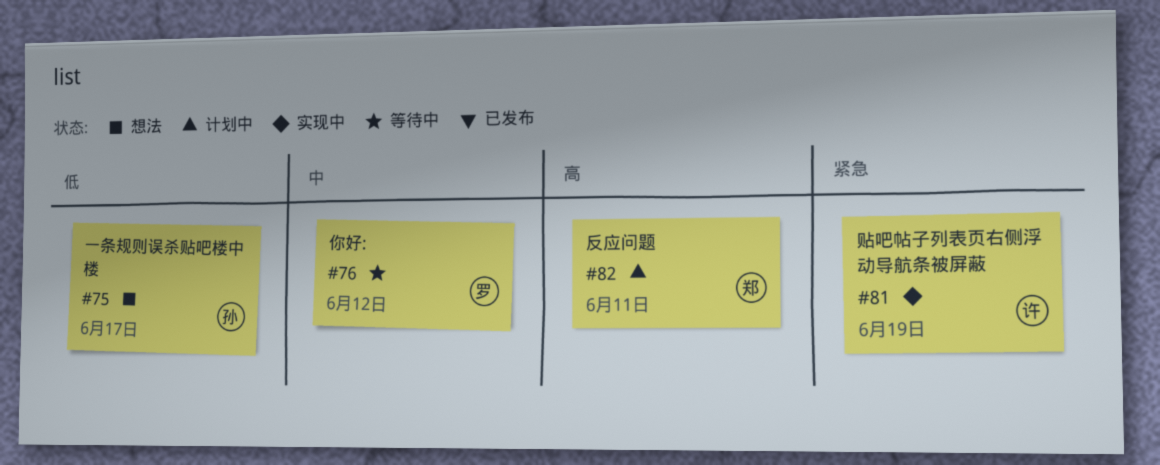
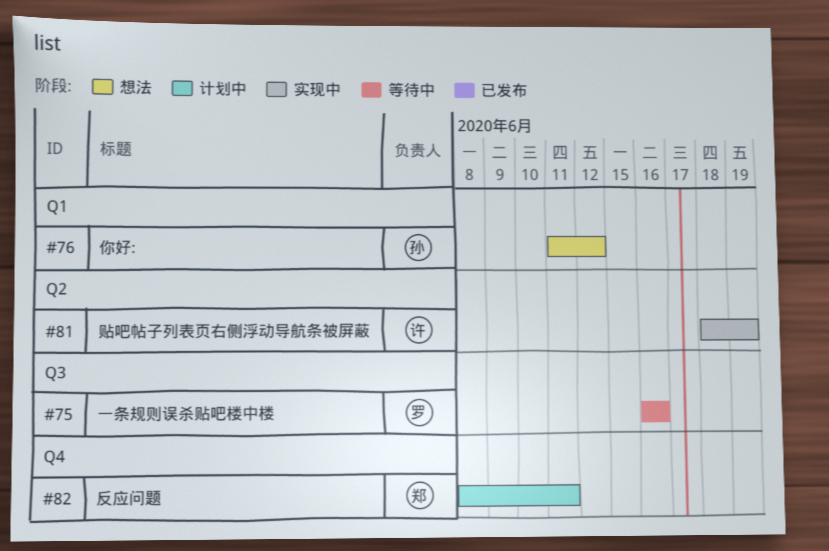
#75, status: 想法 -> 等待中
#75, owner: 孙 -> 罗
#75, due: Jun 17 -> Jun 16
#76, status: 等待中 -> 想法
#76, owner: 罗 -> 孙

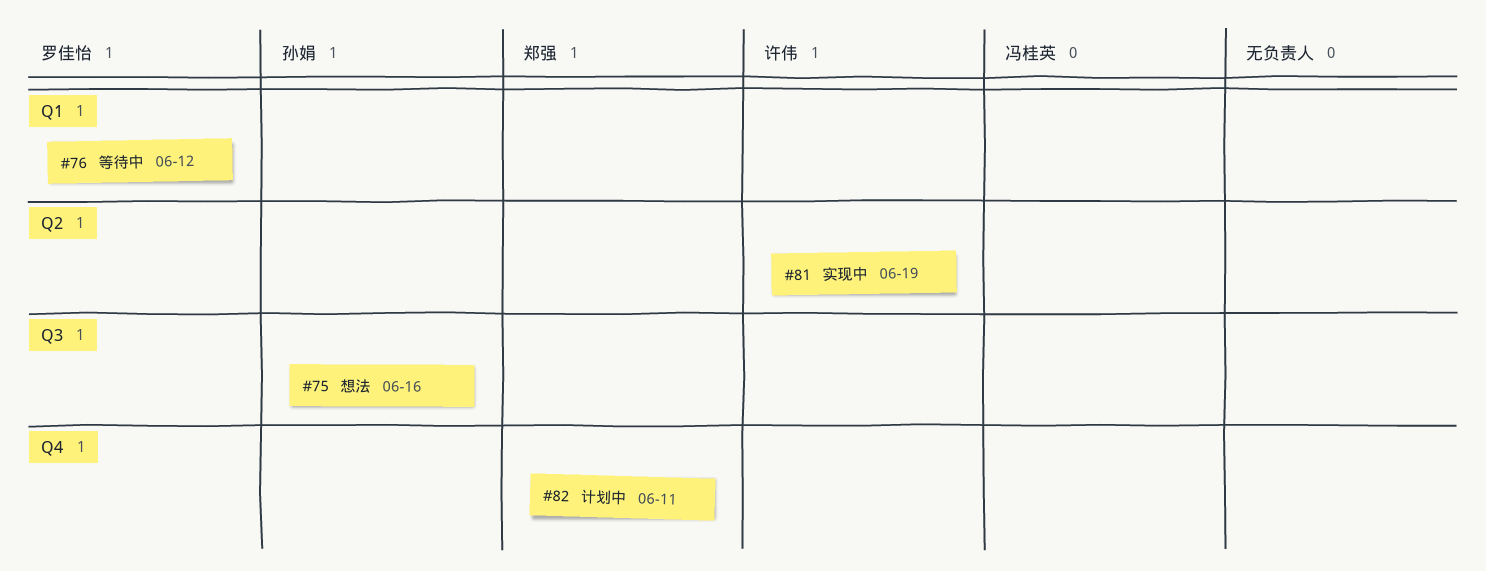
#75, status: 等待中 -> 想法
#75, owner: 罗佳怡 -> 孙娟
#76, status: 想法 -> 等待中
#76, owner: 孙娟 -> 罗佳怡

